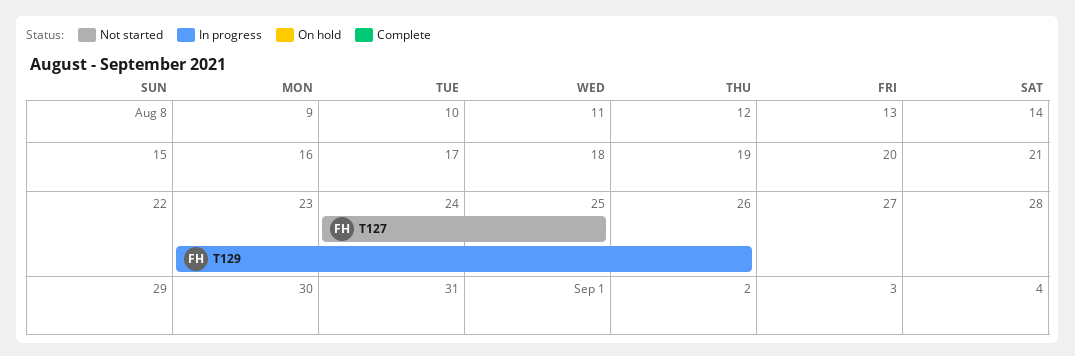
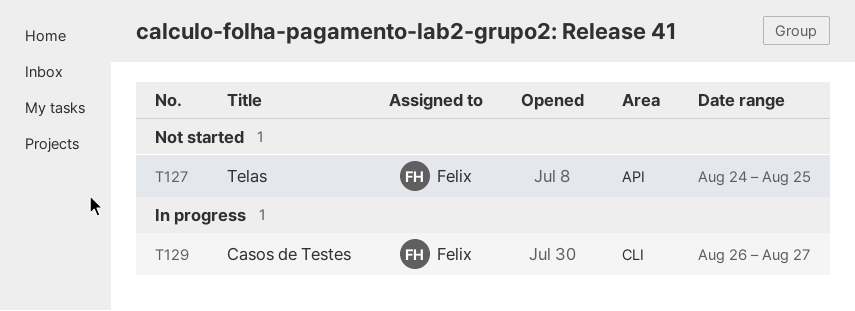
T129, start: Aug 23 -> Aug 26
T129, due: Aug 26 -> Aug 27

